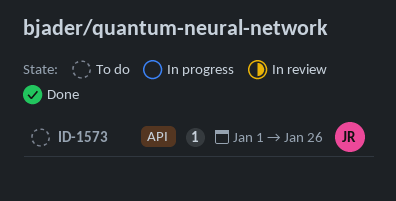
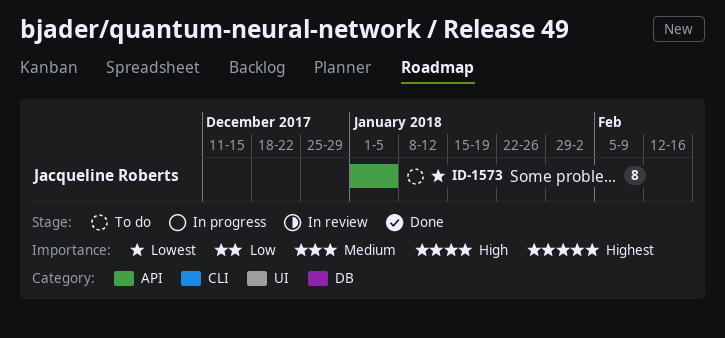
ID-1573, estimate: 1 -> 8
ID-1573, due: Jan 26 -> Jan 5

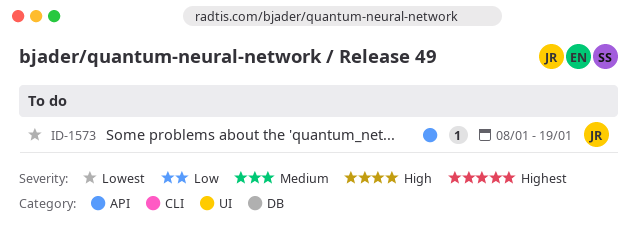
ID-1573, estimate: 8 -> 1
ID-1573, start: Jan 1 -> Jan 8
ID-1573, due: Jan 5 -> Jan 19

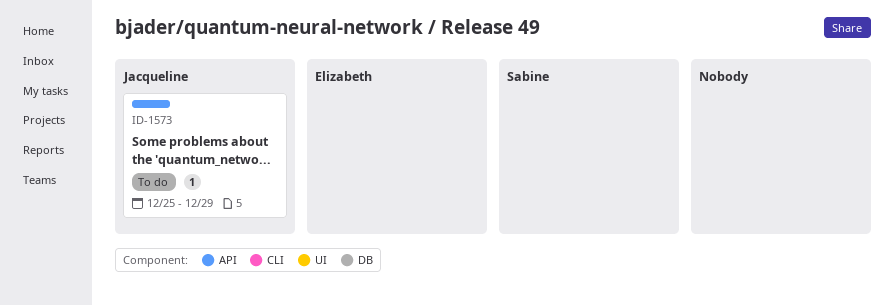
ID-1573, start: Jan 8 -> Dec 25
ID-1573, due: Jan 19 -> Dec 29

